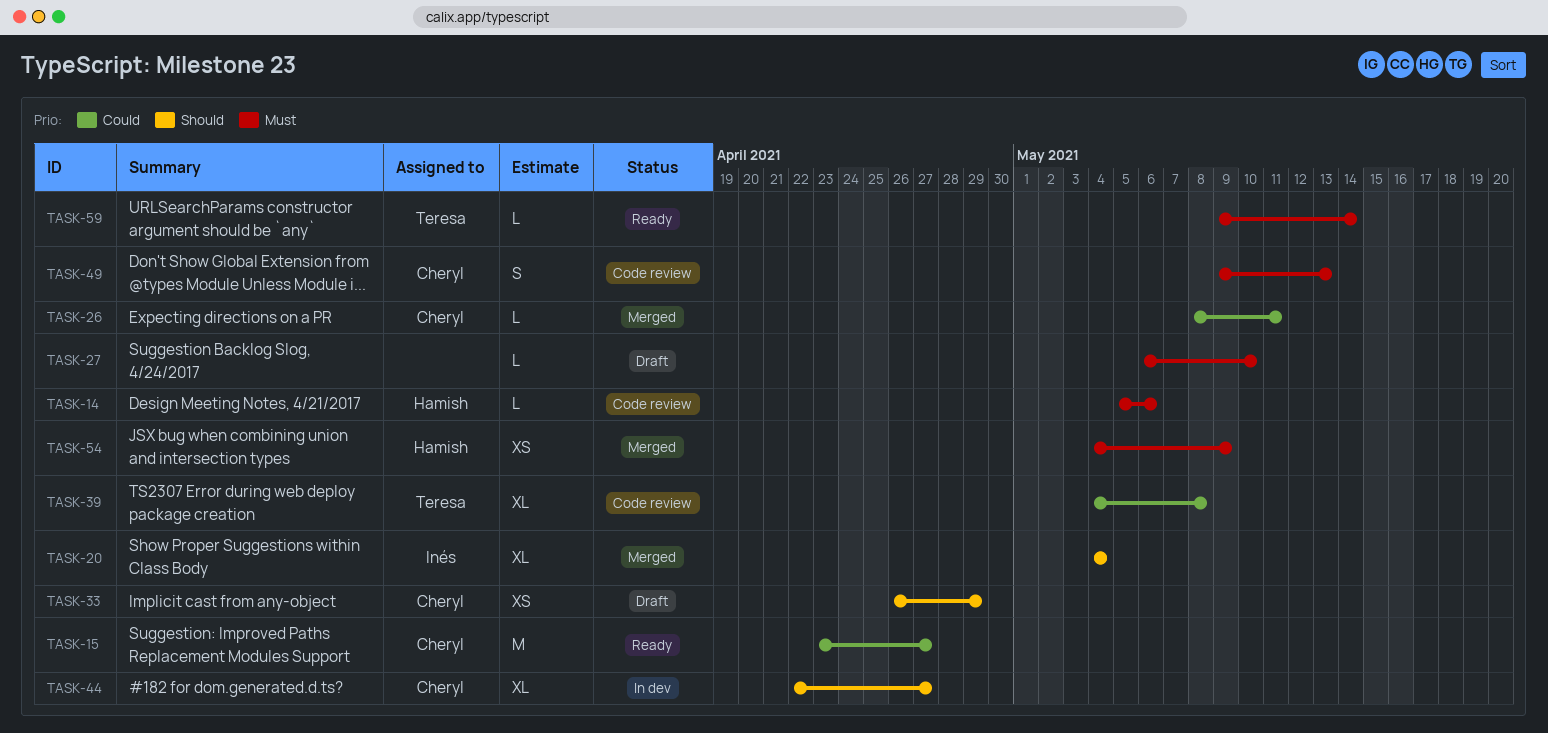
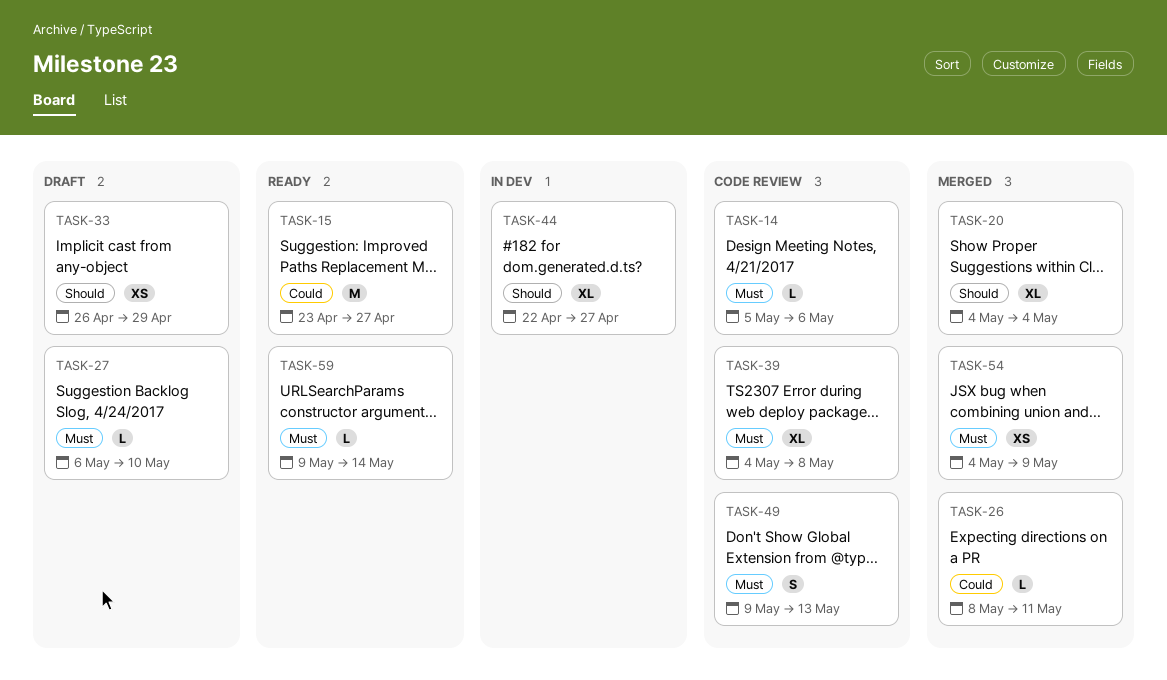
TASK-39, priority: Could -> Must

